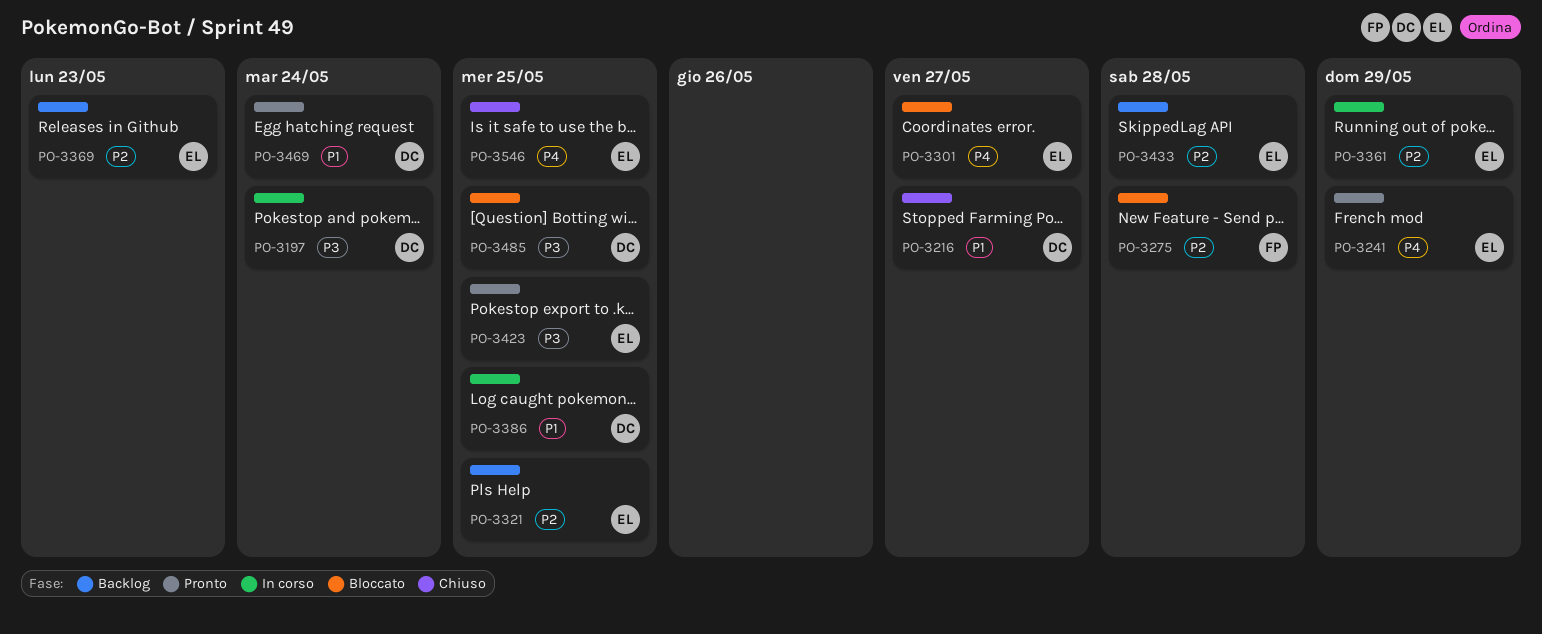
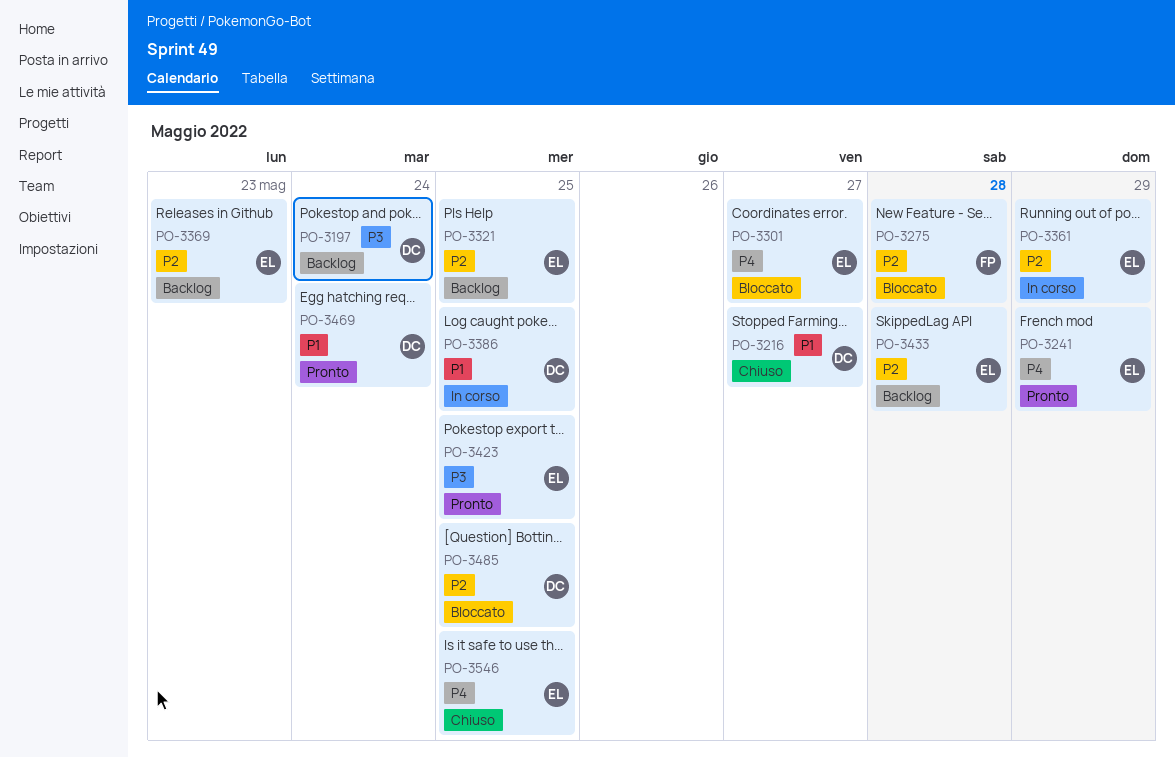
PO-3197, status: In corso -> Backlog
PO-3485, priority: P3 -> P2

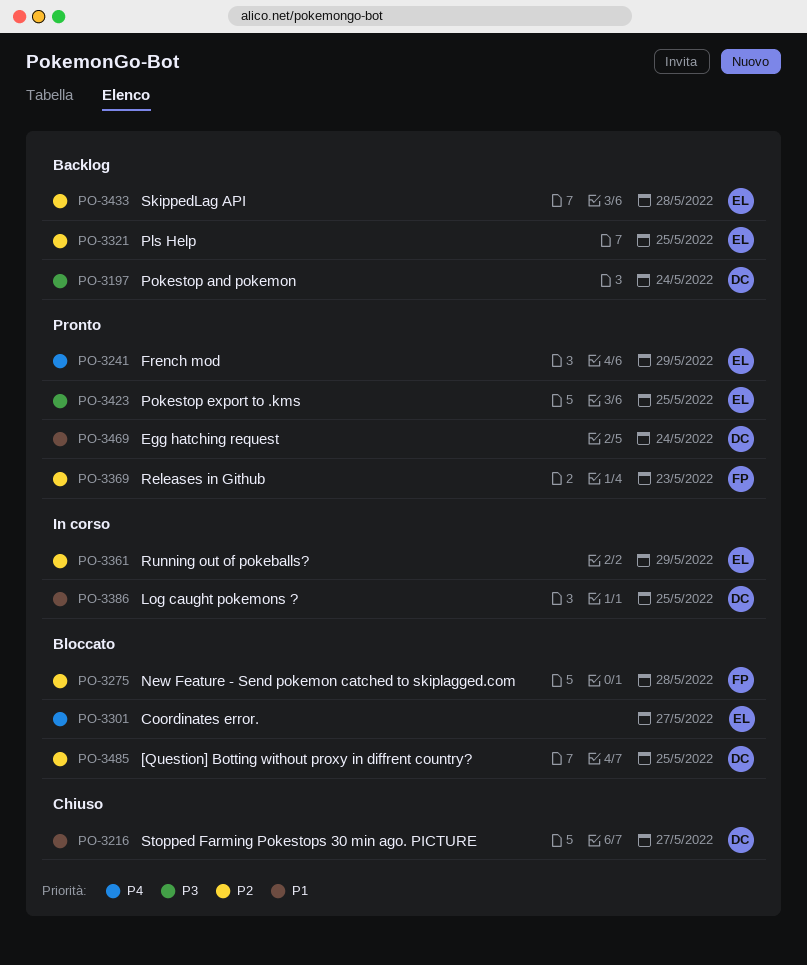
PO-3369, status: Backlog -> Pronto
PO-3369, owner: EL -> FP
PO-3546: present -> none

